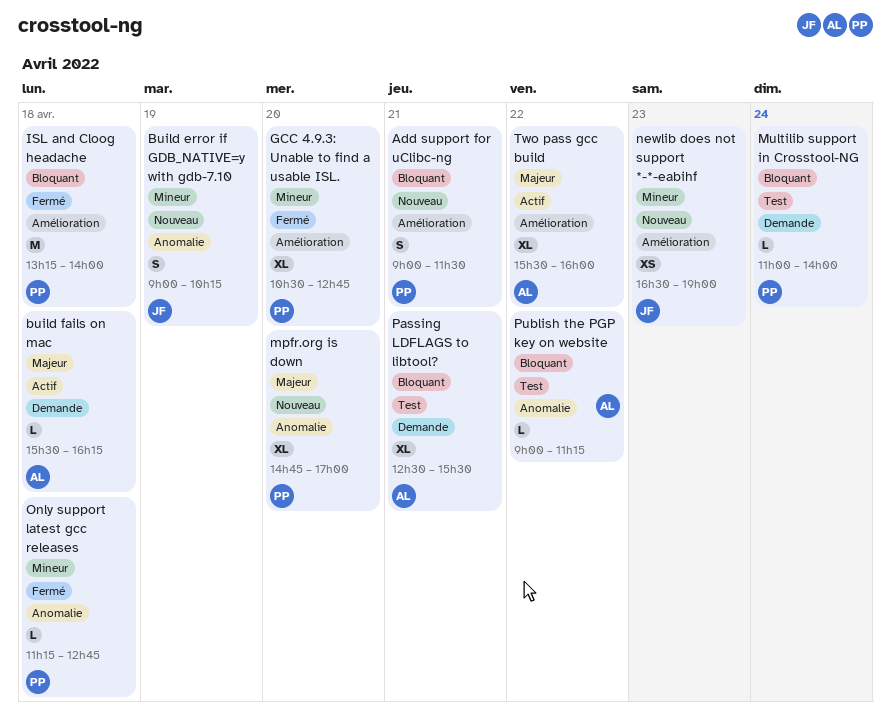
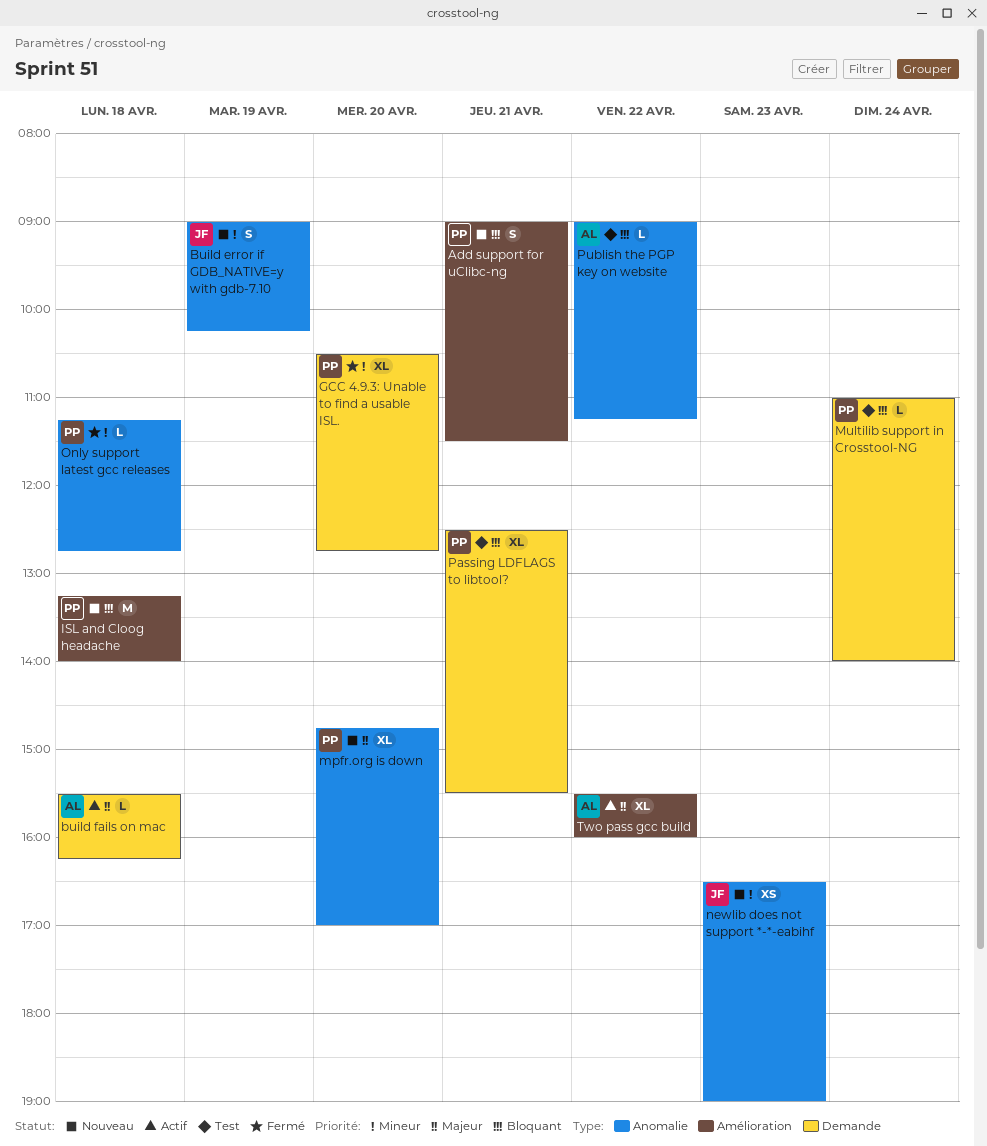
GCC 4.9.3: Unable to find a usable ISL., label: Amélioration -> Demande
ISL and Cloog headache, status: Fermé -> Nouveau
newlib does not support *-*-eabihf, label: Amélioration -> Anomalie
Passing LDFLAGS to libtool?, owner: AL -> PP

